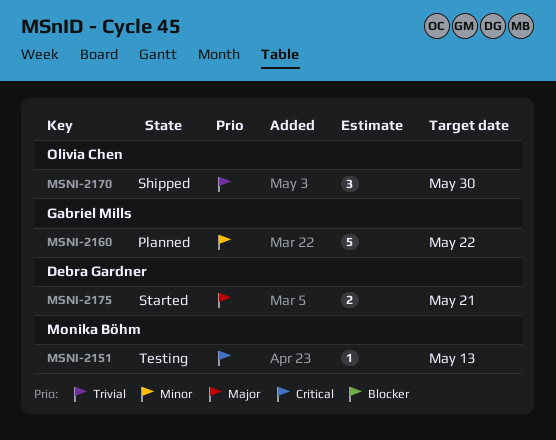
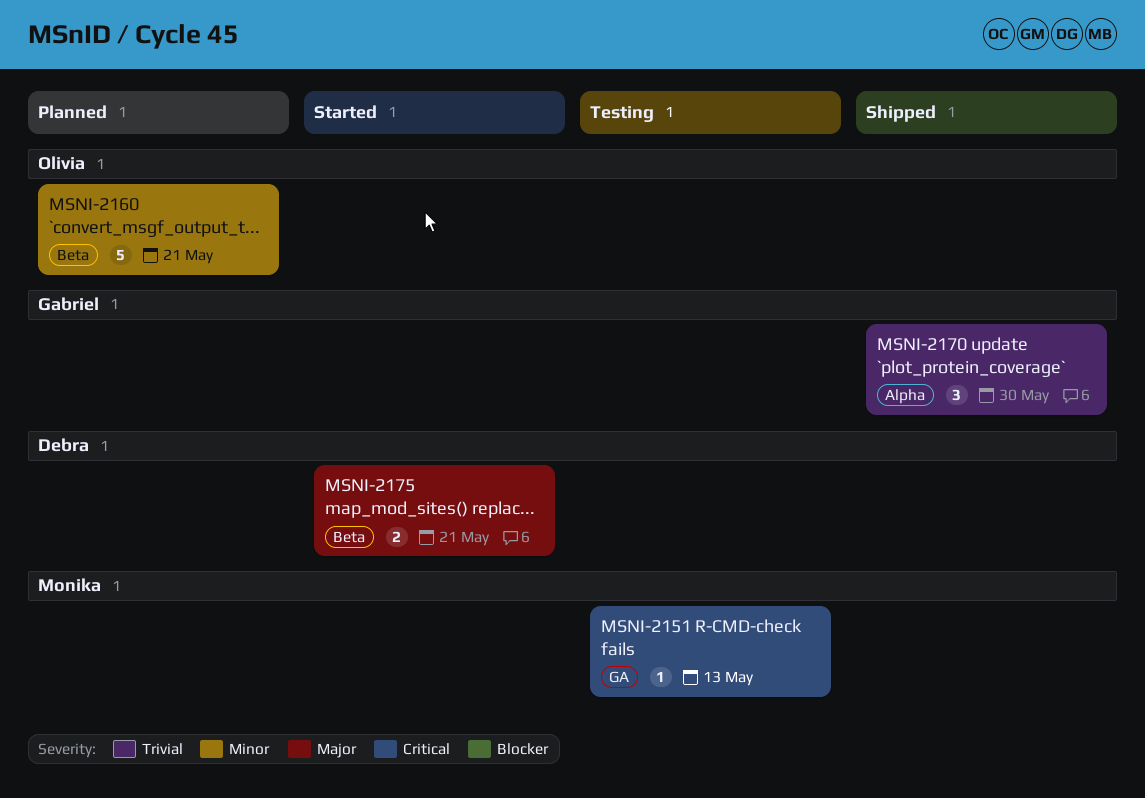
MSNI-2160, owner: Gabriel Mills -> Olivia Chen
MSNI-2160, due: May 22 -> May 21
MSNI-2170, owner: Olivia Chen -> Gabriel Mills

